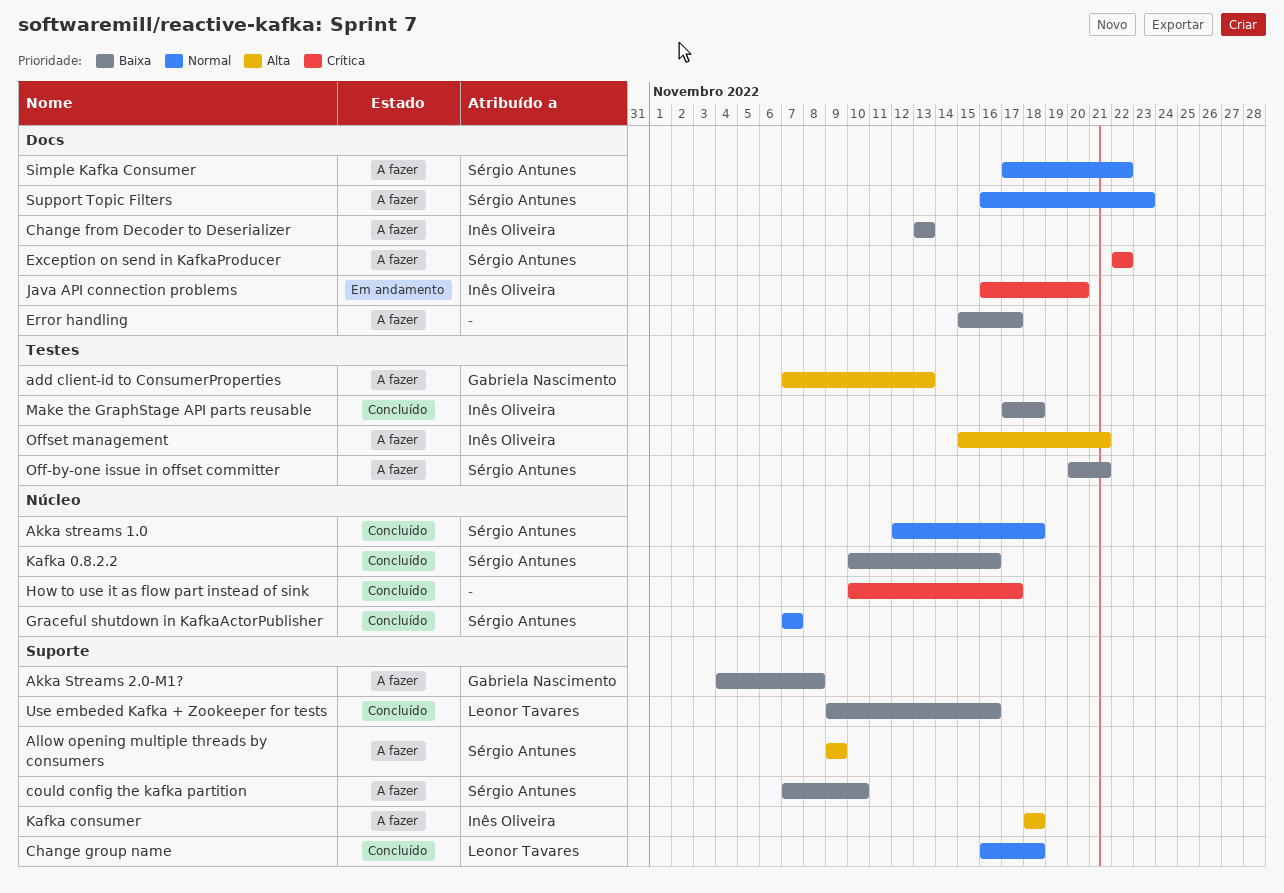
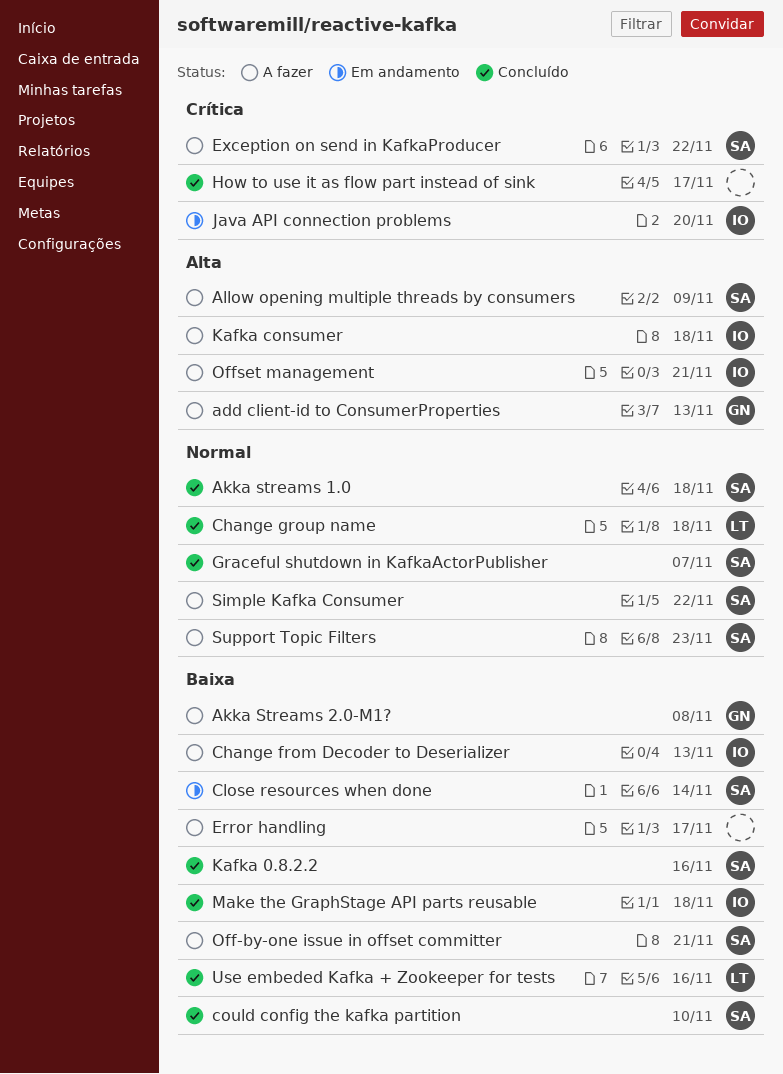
Close resources when done: none -> present
could config the kafka partition, status: A fazer -> Concluído

